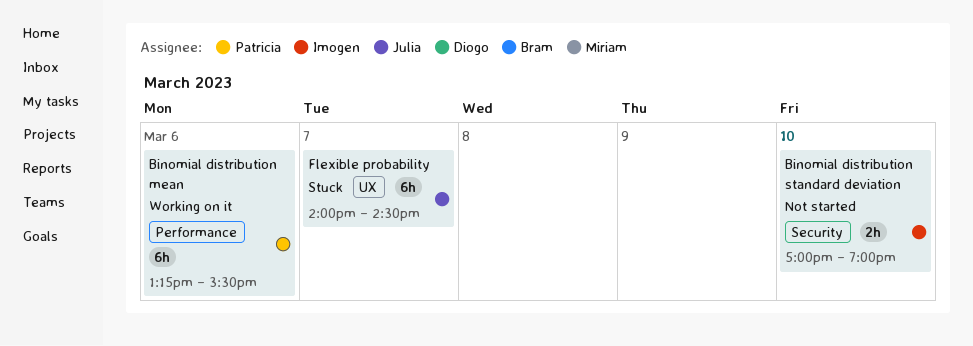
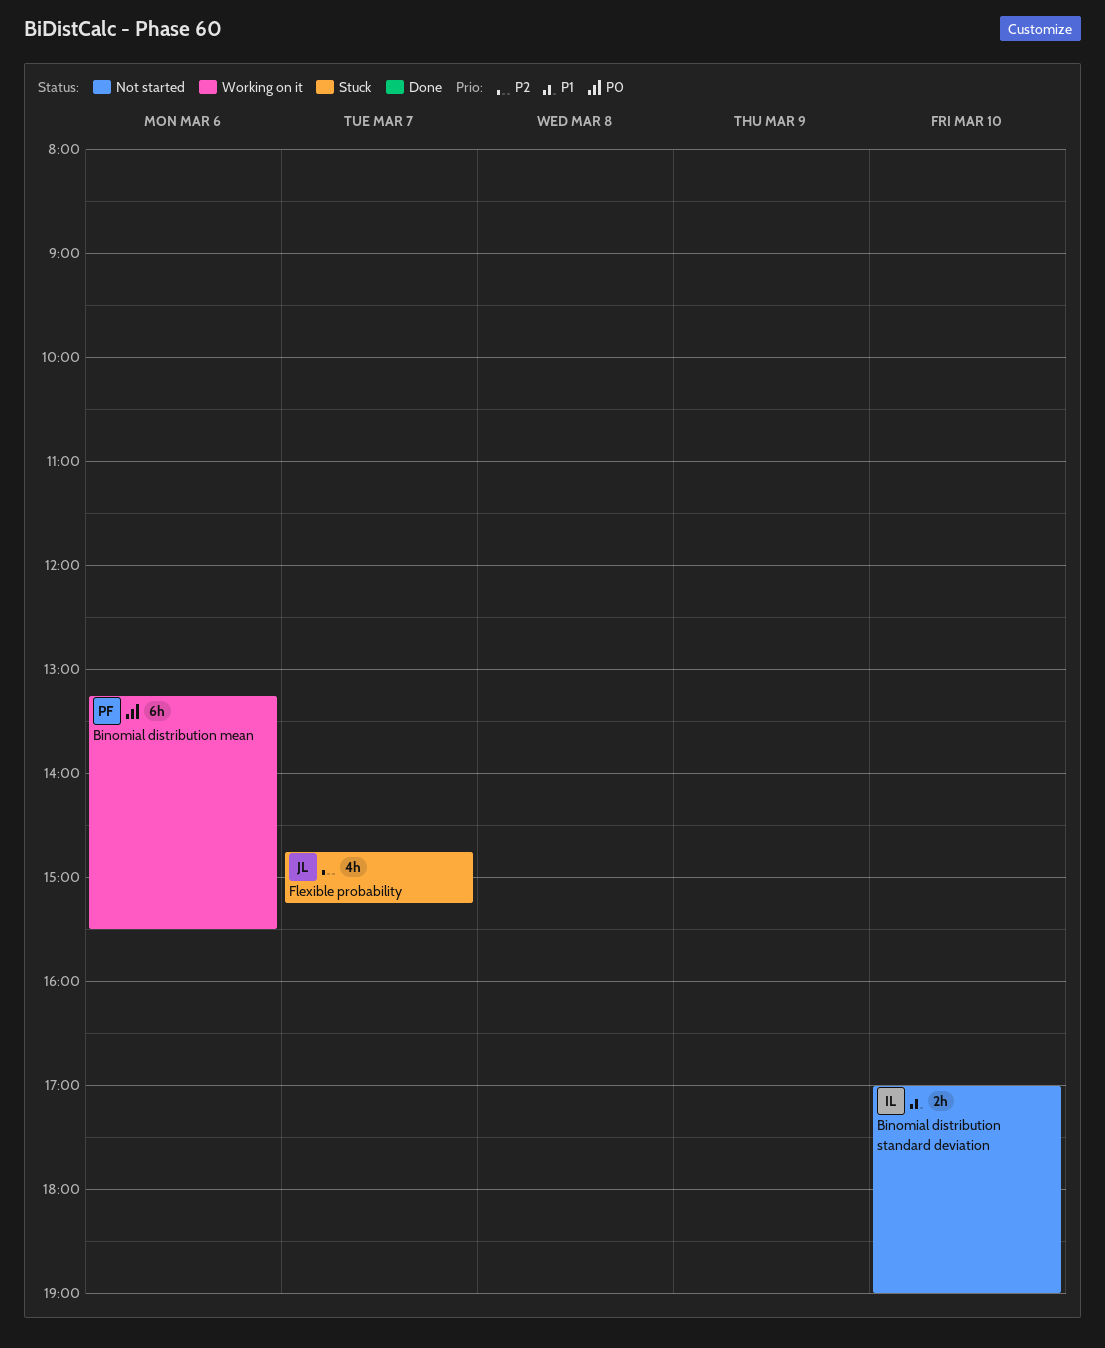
Flexible probability, estimate: 6h -> 4h
Flexible probability, begins: 14:00 -> 14:45
Flexible probability, ends: 14:30 -> 15:15

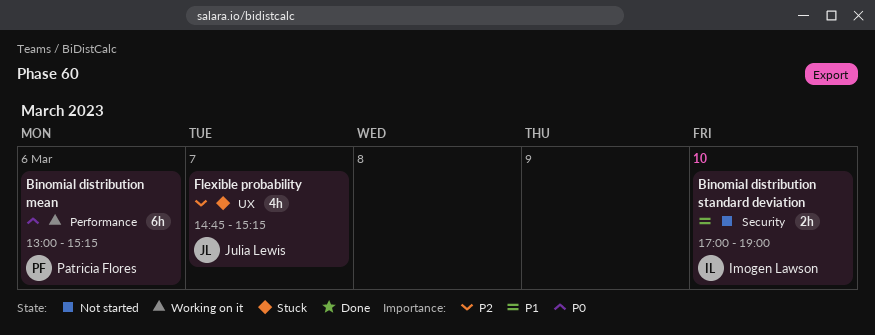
Binomial distribution mean, begins: 13:15 -> 13:00
Binomial distribution mean, ends: 15:30 -> 15:15

